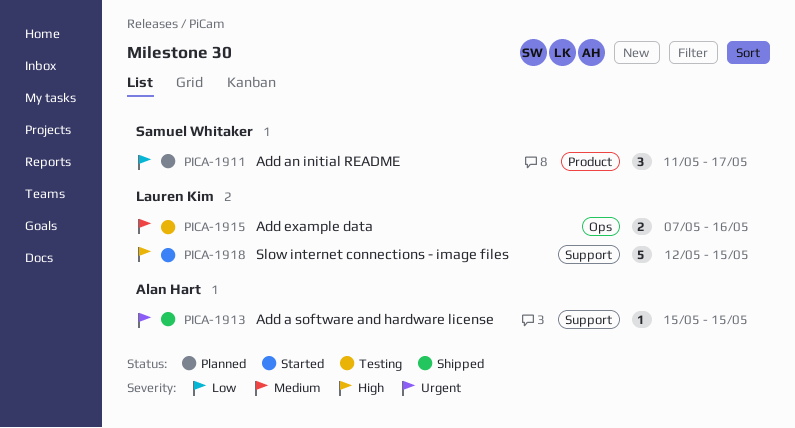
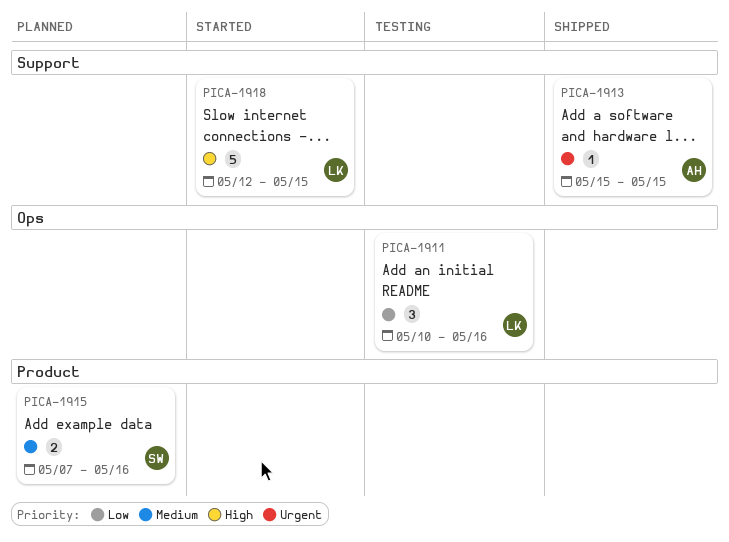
PICA-1911, status: Planned -> Testing
PICA-1911, owner: Samuel Whitaker -> Lauren Kim
PICA-1911, label: Product -> Ops
PICA-1911, start: May 11 -> May 10
PICA-1911, due: May 17 -> May 16
PICA-1915, status: Testing -> Planned
PICA-1915, owner: Lauren Kim -> Samuel Whitaker
PICA-1915, label: Ops -> Product

